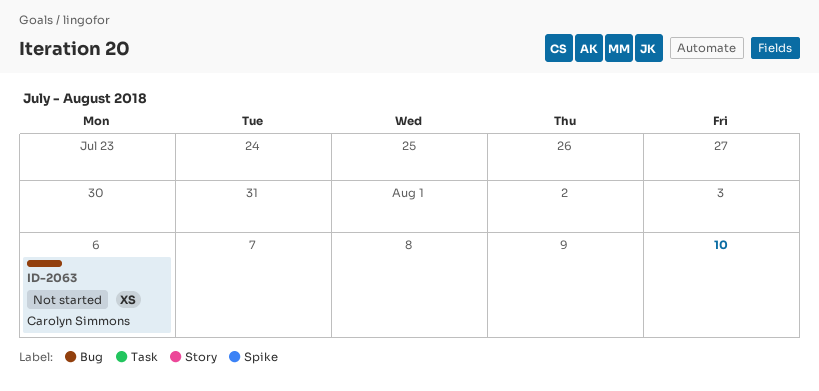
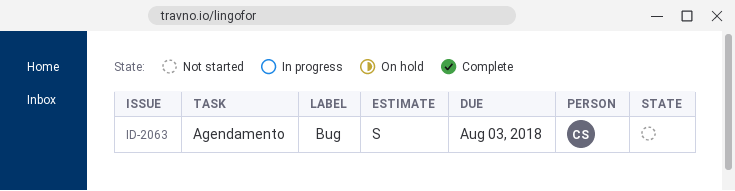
ID-2063, estimate: XS -> S
ID-2063, due: Aug 6 -> Aug 3

